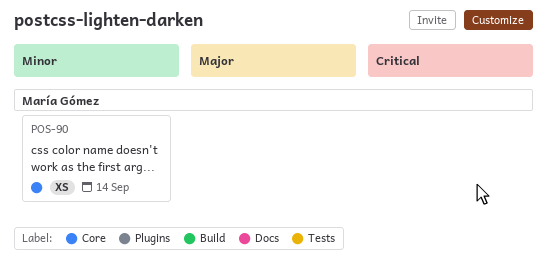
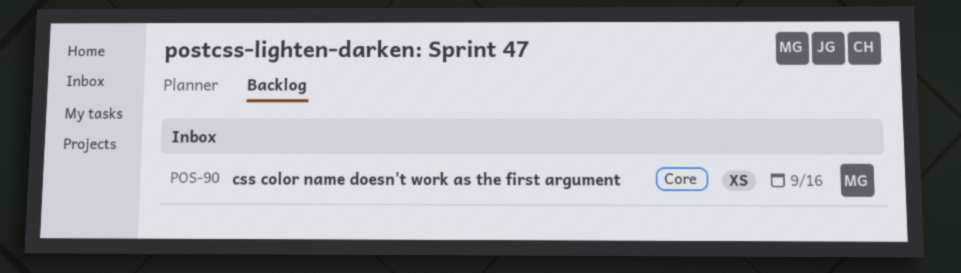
POS-90, due: Sep 14 -> Sep 16

